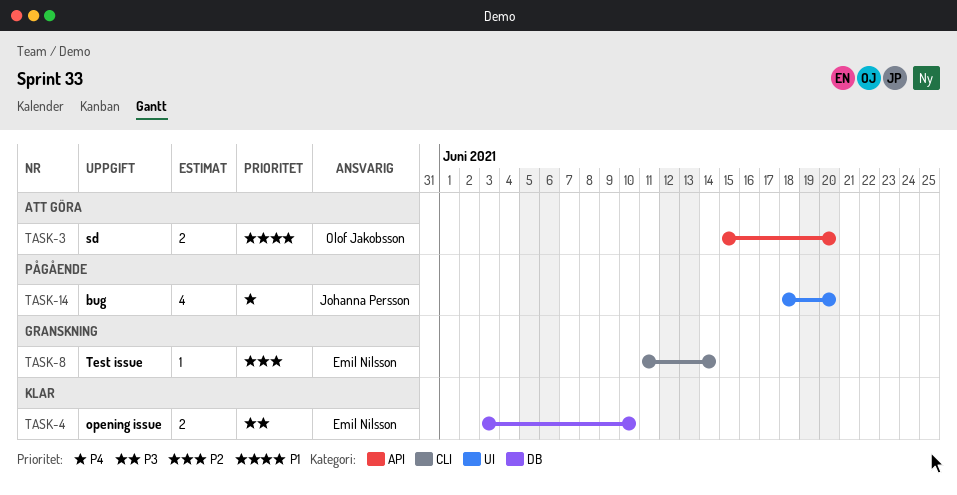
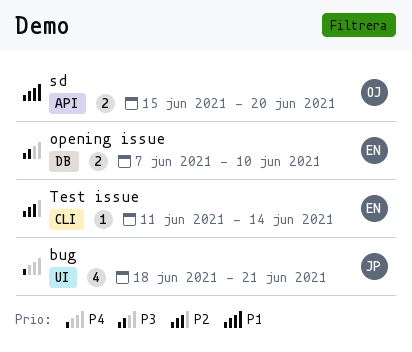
bug, due: Jun 20 -> Jun 21
opening issue, start: Jun 3 -> Jun 7

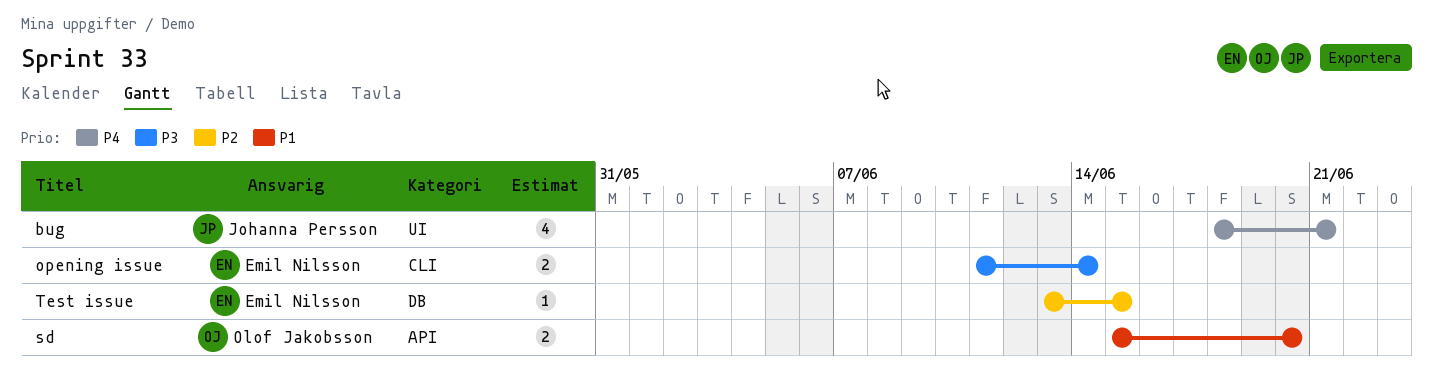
opening issue, label: DB -> CLI
opening issue, start: Jun 7 -> Jun 11
opening issue, due: Jun 10 -> Jun 14
Test issue, label: CLI -> DB
Test issue, start: Jun 11 -> Jun 13
Test issue, due: Jun 14 -> Jun 15

